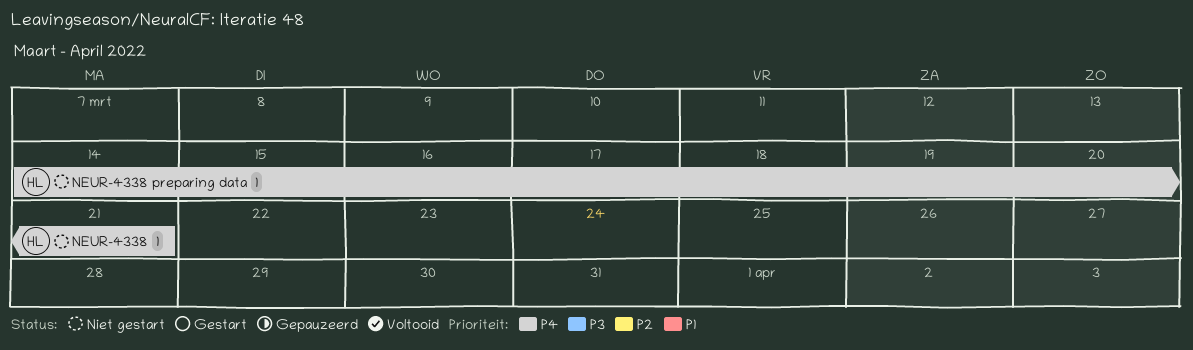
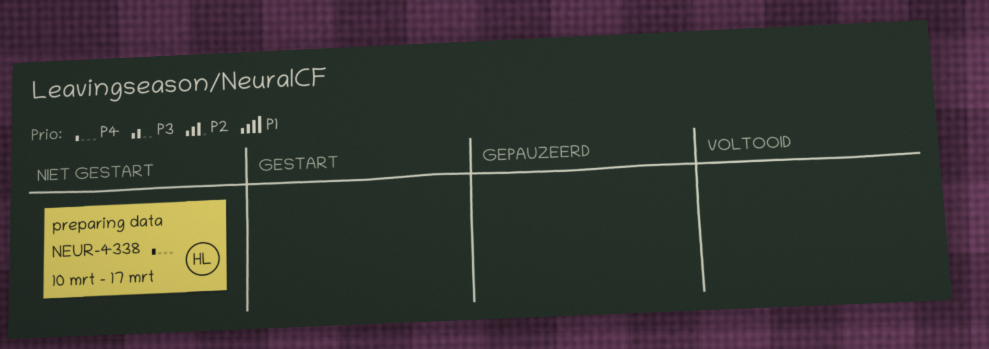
NEUR-4338, start: Mar 14 -> Mar 10
NEUR-4338, due: Mar 21 -> Mar 17

